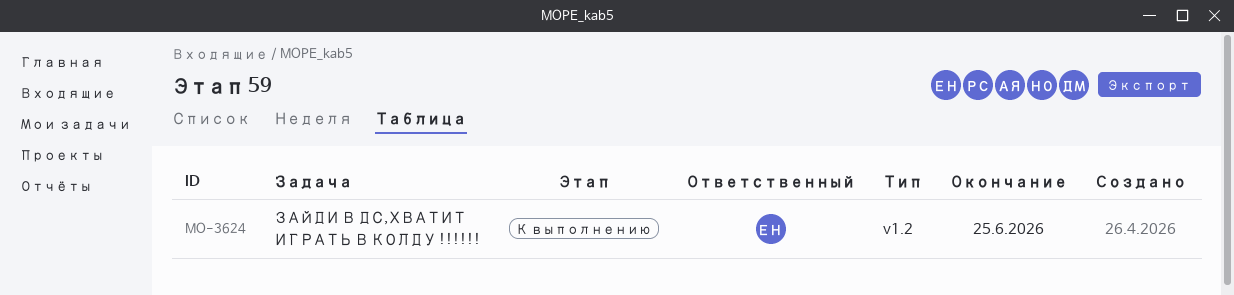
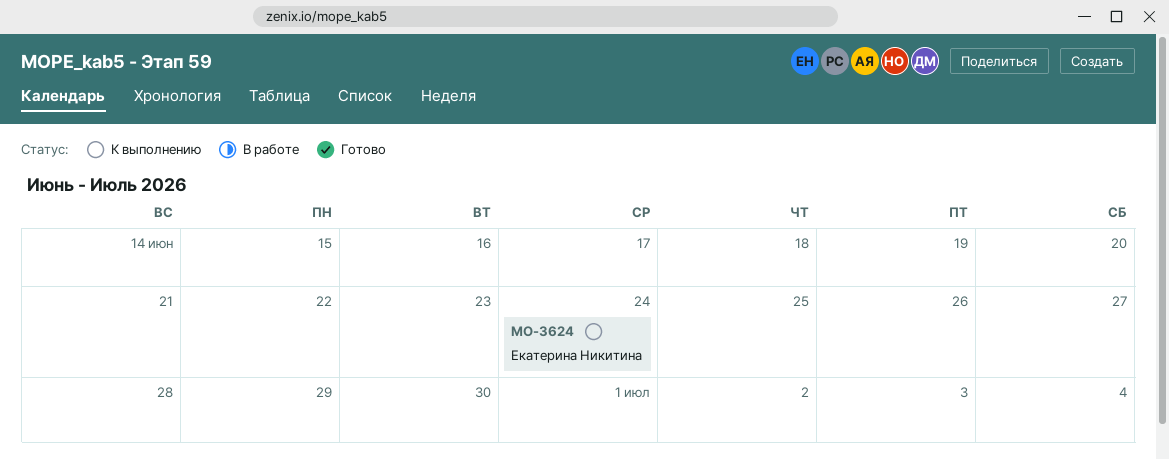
MO-3624, due: Jun 25 -> Jun 24

